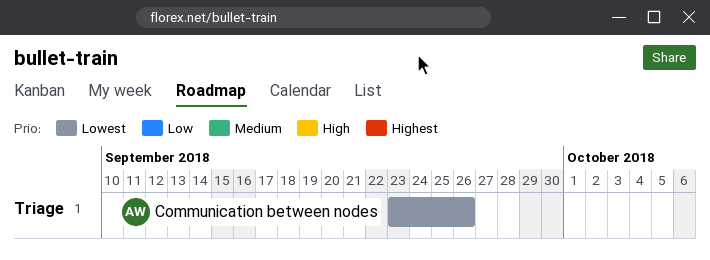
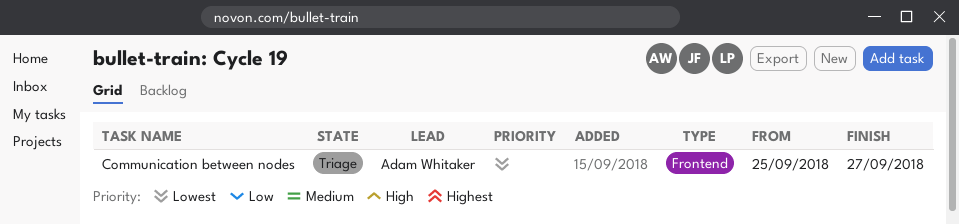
Communication between nodes, start: Sep 23 -> Sep 25
Communication between nodes, due: Sep 26 -> Sep 27

